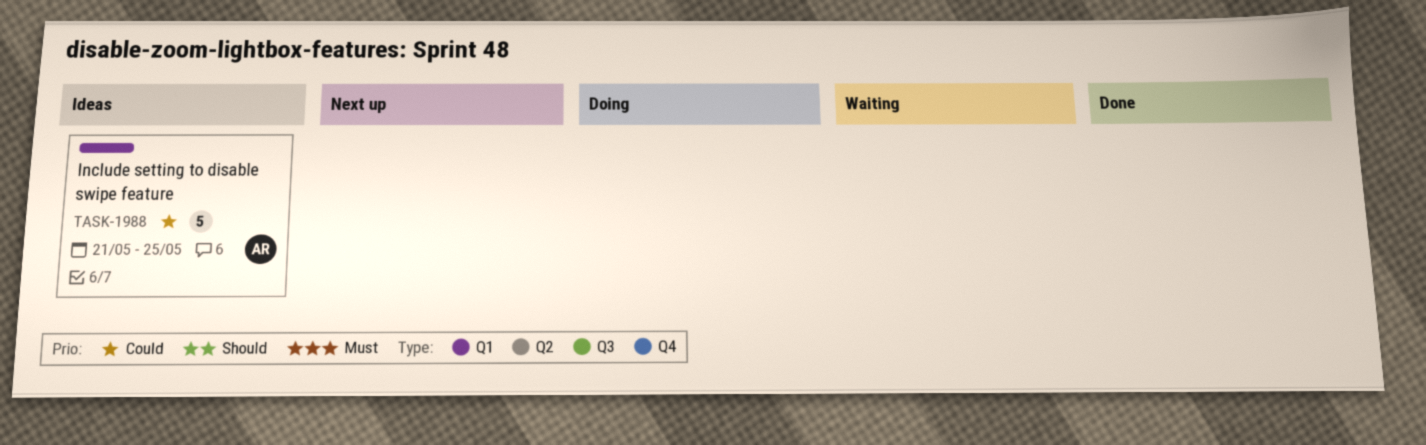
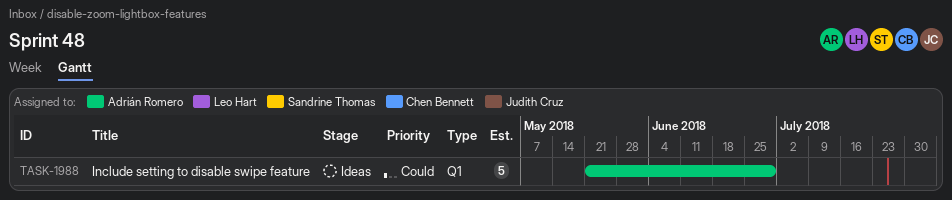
TASK-1988, due: May 25 -> Jun 29

